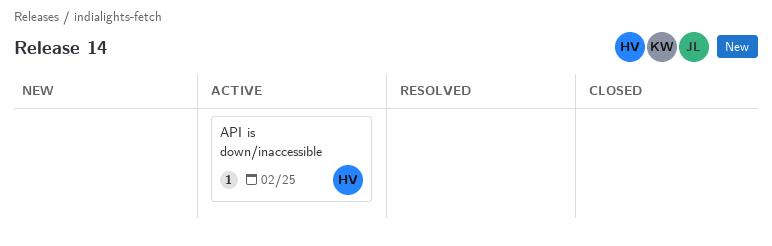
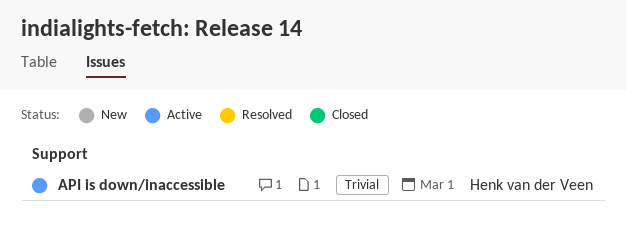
API is down/inaccessible, due: Feb 25 -> Mar 1

